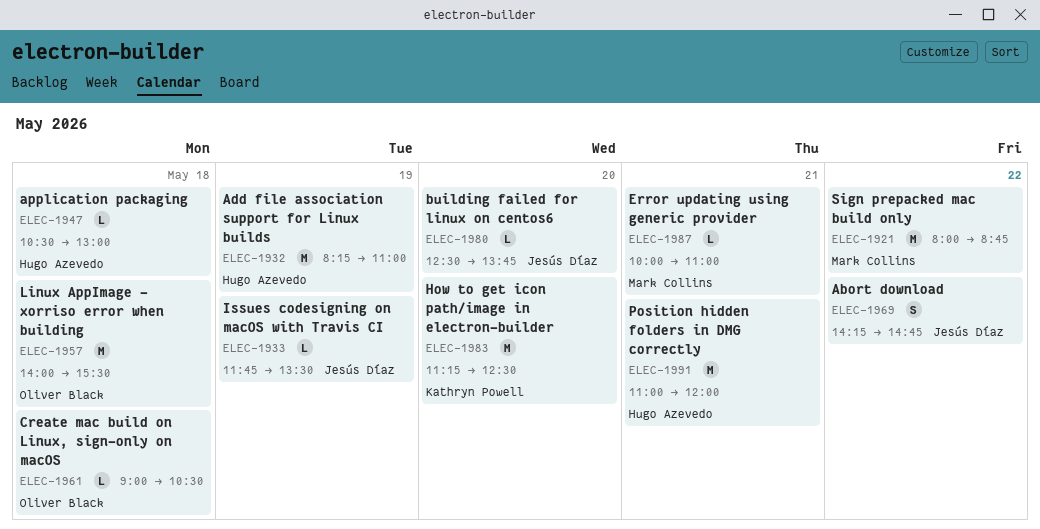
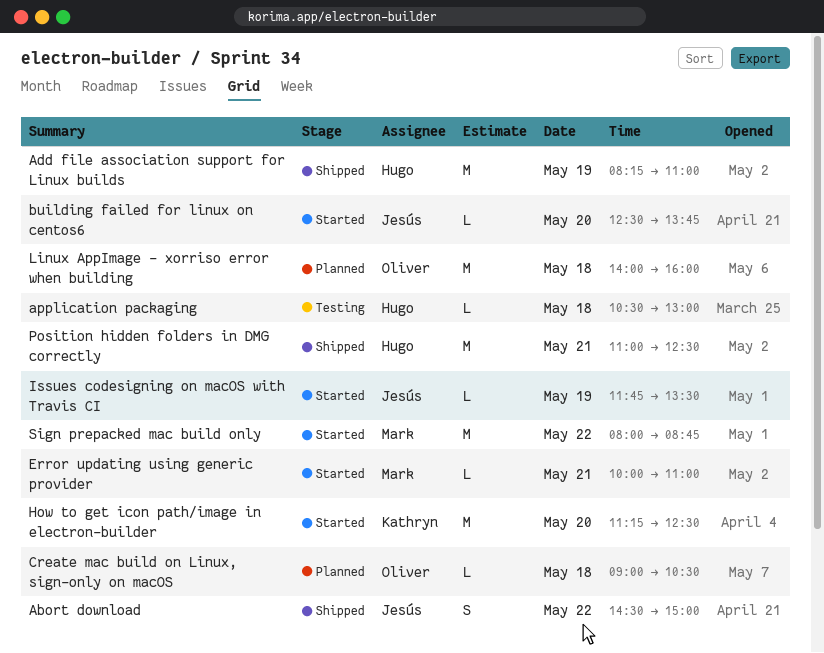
Abort download, begins: 14:15 -> 14:30
Abort download, ends: 14:45 -> 15:00
Linux AppImage - xorriso error when building, ends: 15:30 -> 16:00
Position hidden folders in DMG correctly, ends: 12:00 -> 12:30

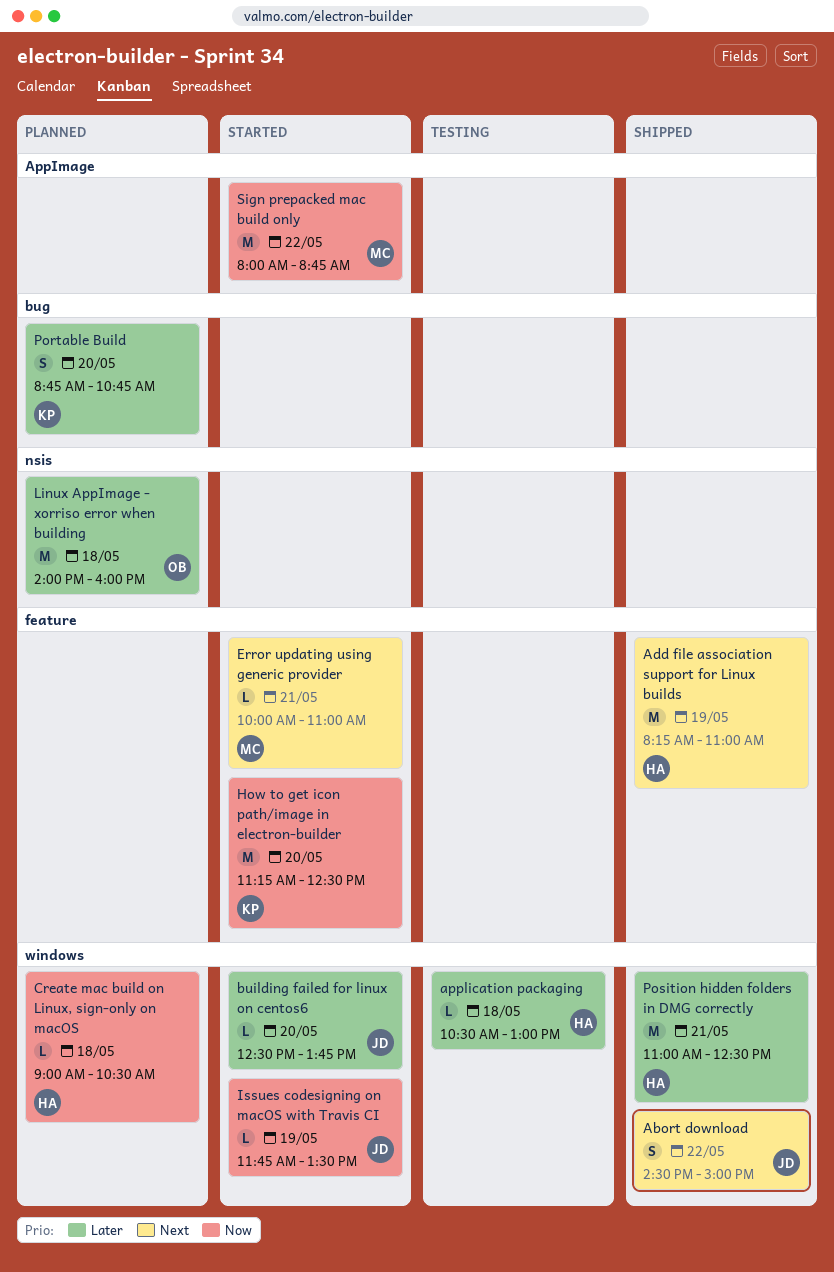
Create mac build on Linux, sign-only on macOS, owner: Oliver -> Hugo
Portable Build: none -> present

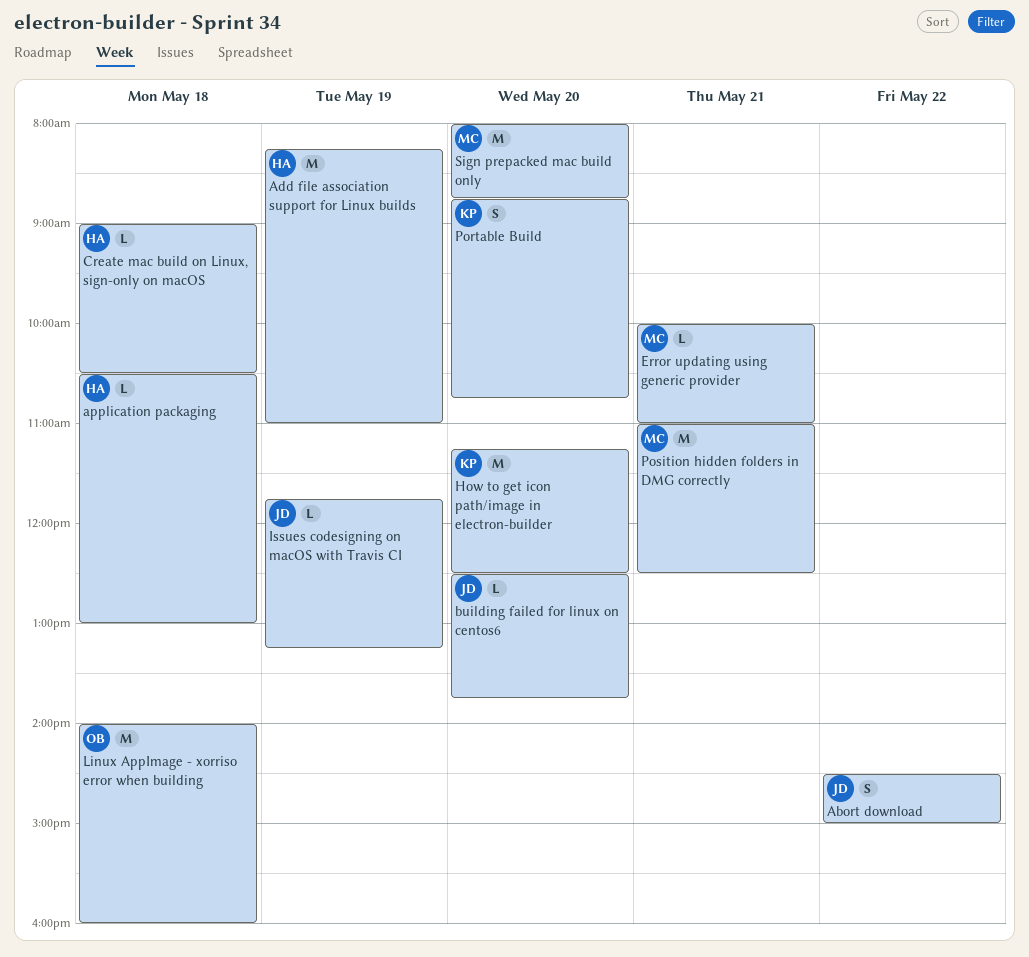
Issues codesigning on macOS with Travis CI, ends: 13:30 -> 13:15
Position hidden folders in DMG correctly, owner: HA -> MC
Sign prepacked mac build only, day: May 22 -> May 20

